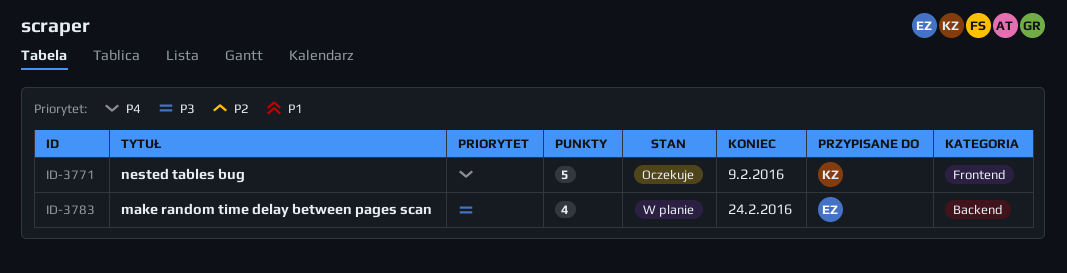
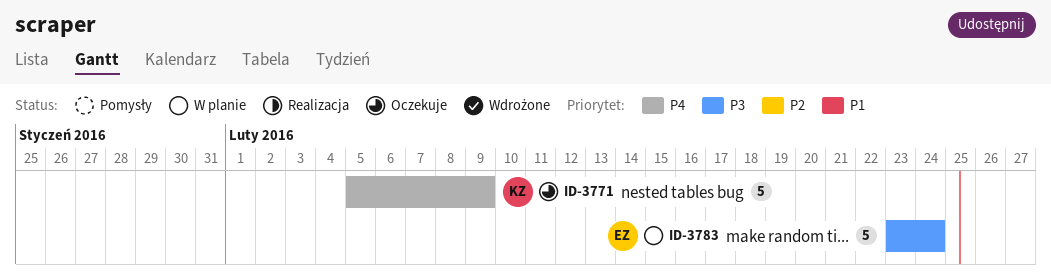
ID-3783, estimate: 4 -> 5

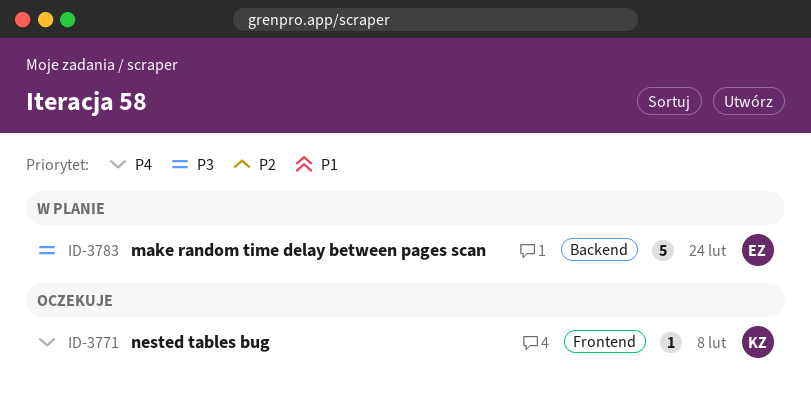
ID-3771, estimate: 5 -> 1
ID-3771, due: Feb 9 -> Feb 8

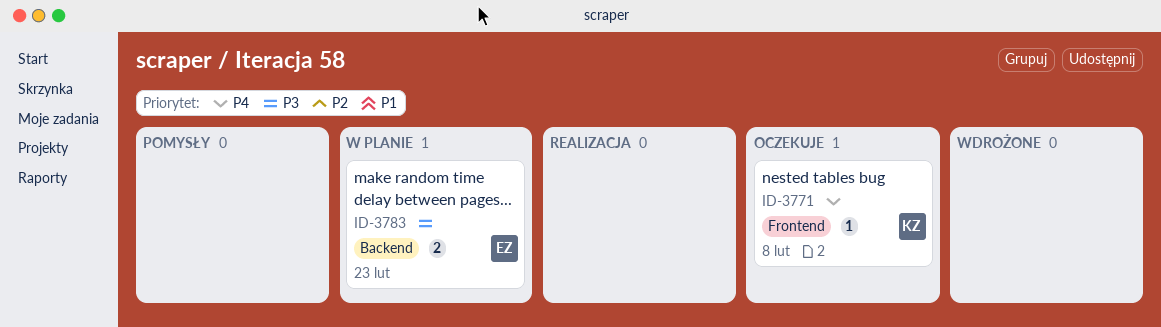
ID-3783, estimate: 5 -> 2
ID-3783, due: Feb 24 -> Feb 23

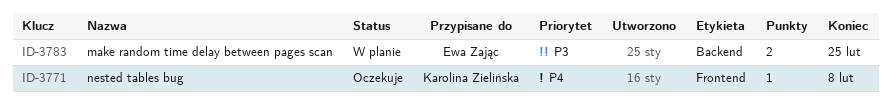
ID-3783, due: Feb 23 -> Feb 25

